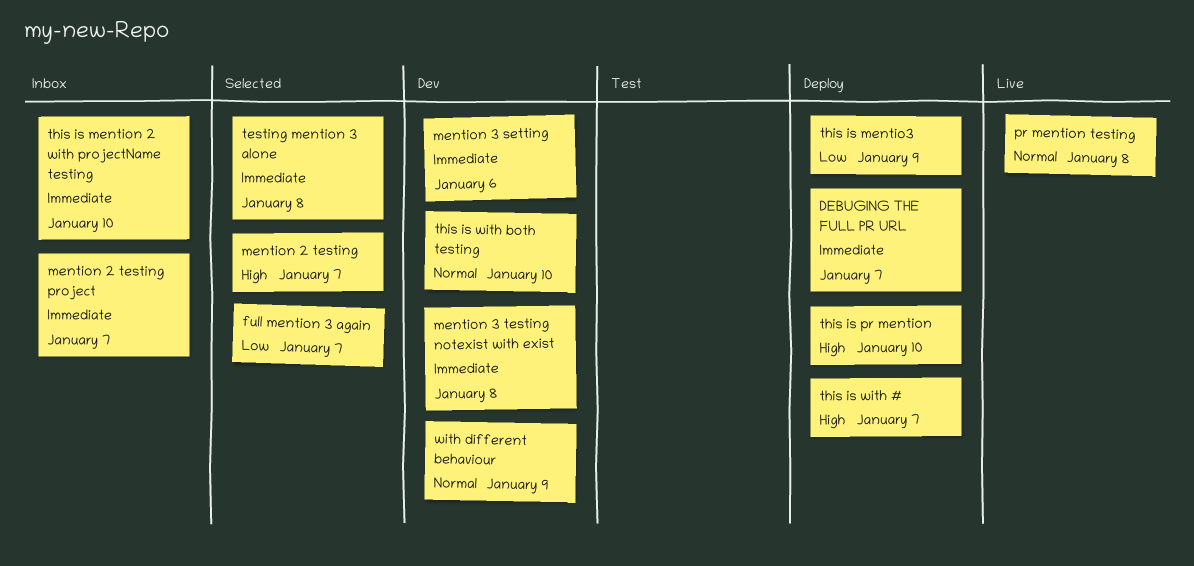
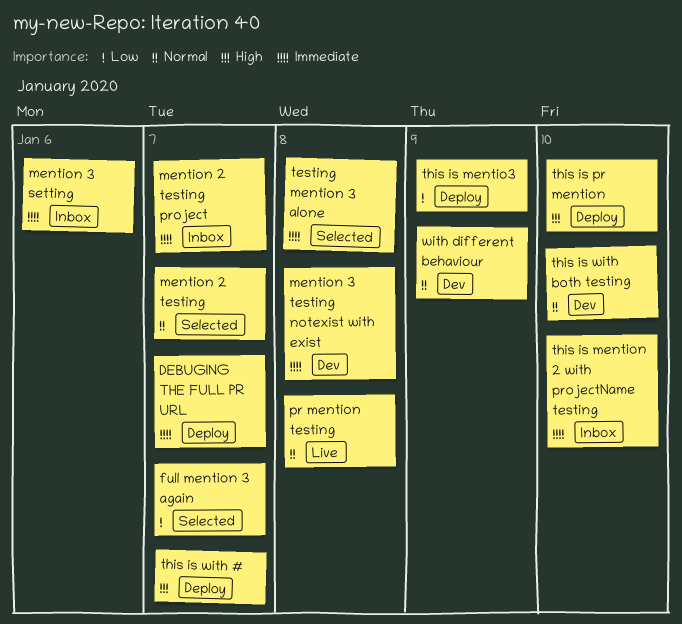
mention 2 testing, priority: High -> Normal
mention 3 setting, status: Dev -> Inbox

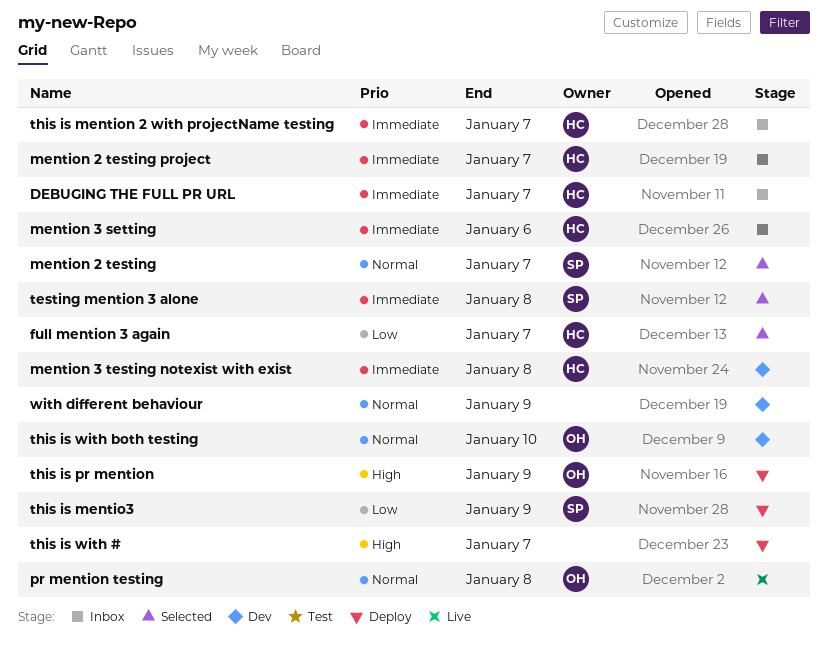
DEBUGING THE FULL PR URL, status: Deploy -> Inbox
this is mention 2 with projectName testing, due: Jan 10 -> Jan 7
this is pr mention, due: Jan 10 -> Jan 9

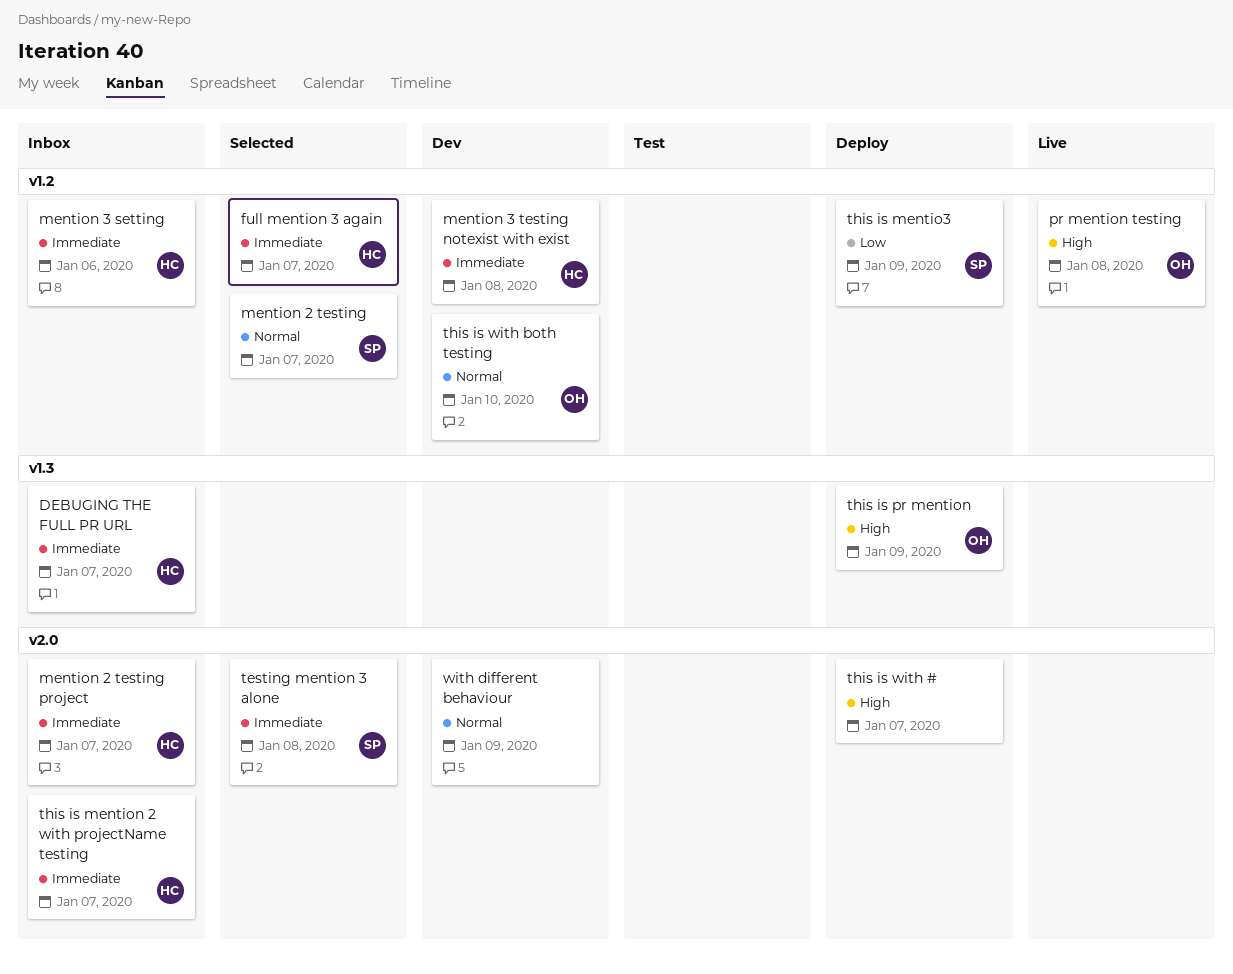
full mention 3 again, priority: Low -> Immediate
pr mention testing, priority: Normal -> High

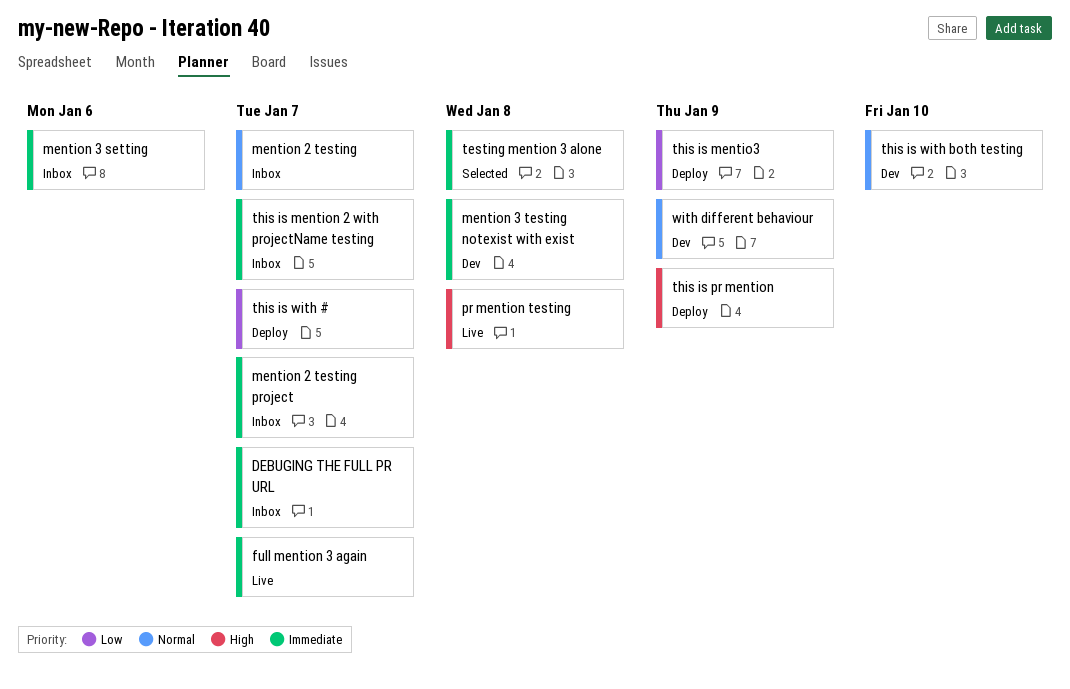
full mention 3 again, status: Selected -> Live
mention 2 testing, status: Selected -> Inbox
this is with #, priority: High -> Low

